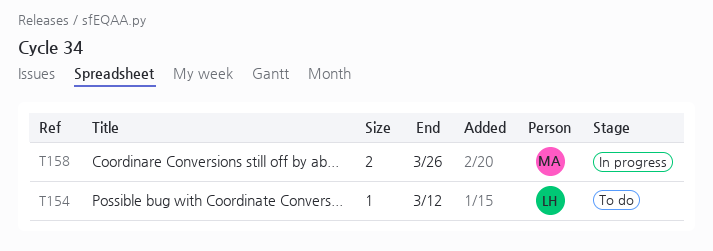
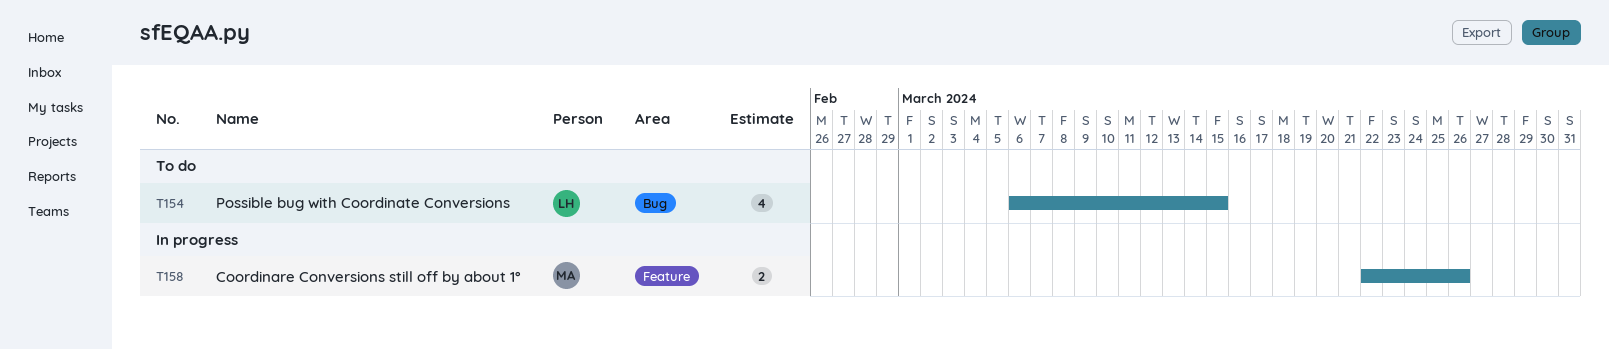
T154, estimate: 1 -> 4
T154, due: Mar 12 -> Mar 15

